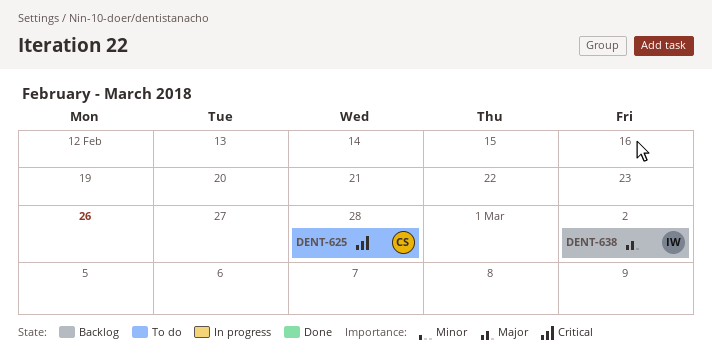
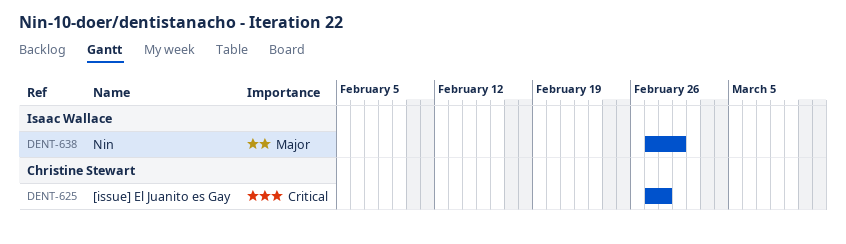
DENT-638, due: Mar 2 -> Mar 1

